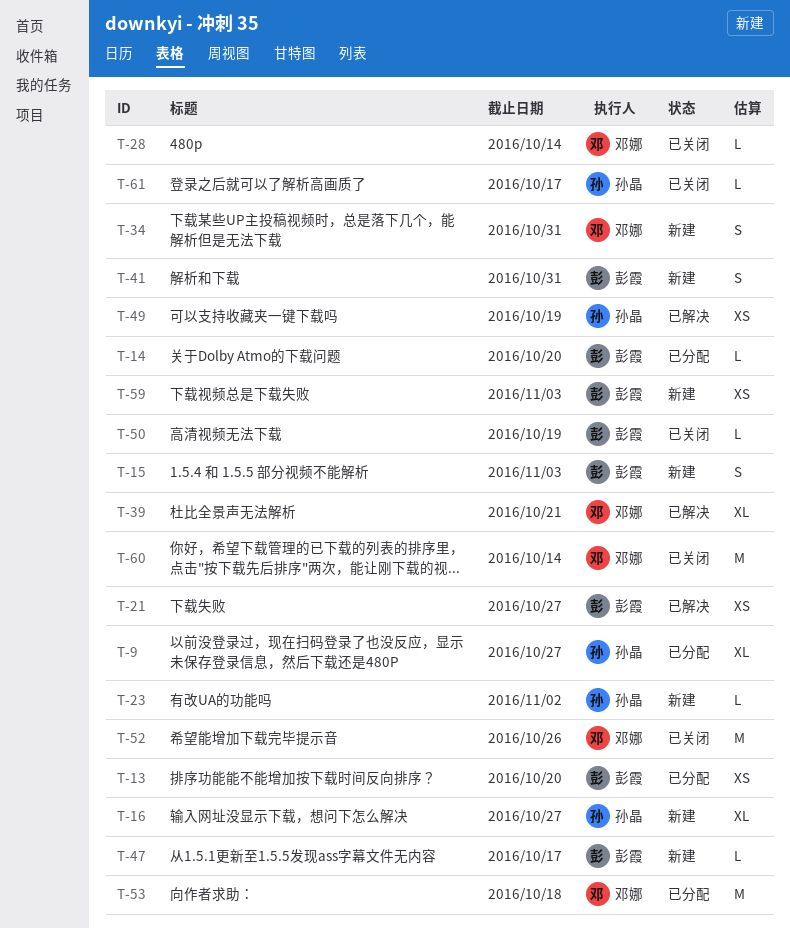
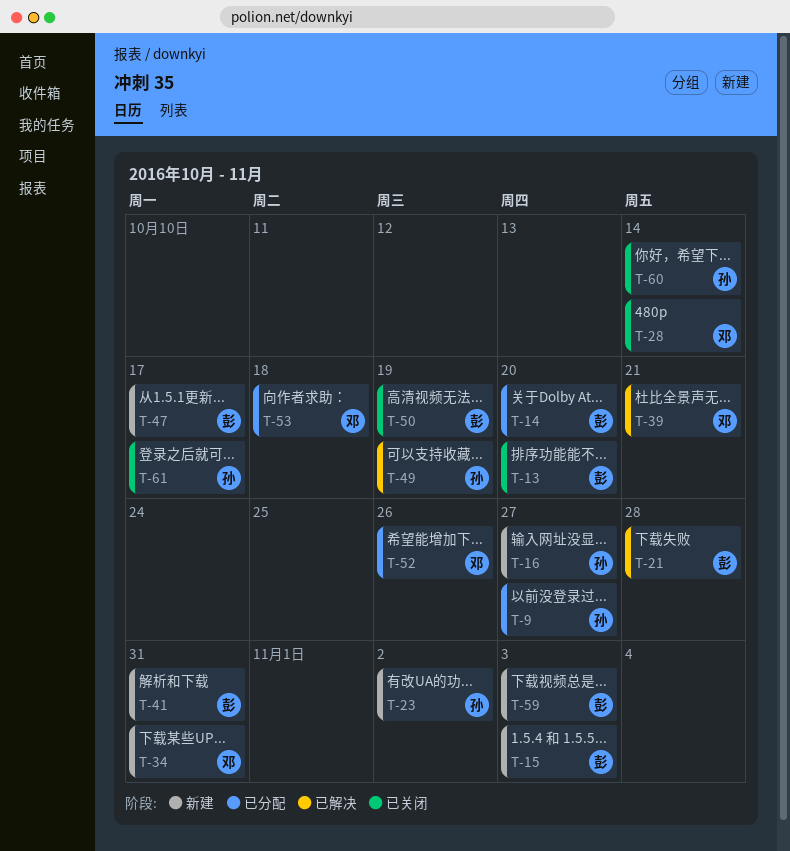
T-13, status: 已分配 -> 已关闭
T-21, due: Oct 27 -> Oct 28
T-52, status: 已关闭 -> 已分配
T-60, owner: 邓娜 -> 孙晶

